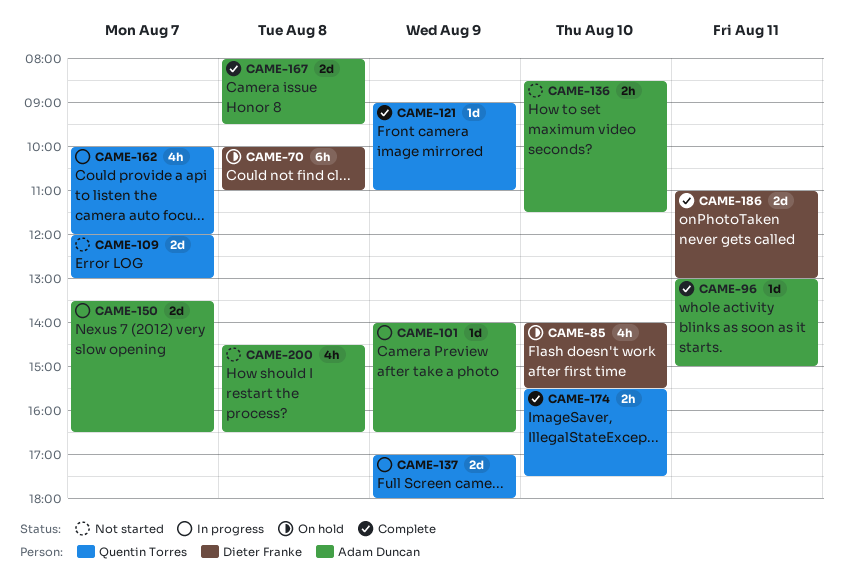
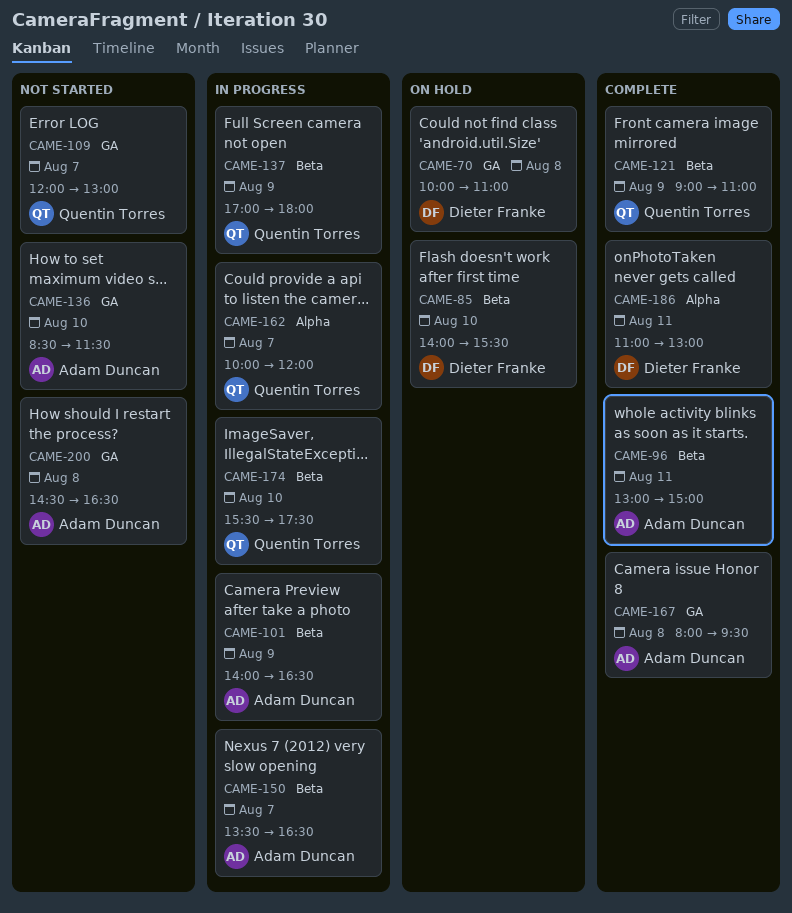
CAME-174, status: Complete -> In progress

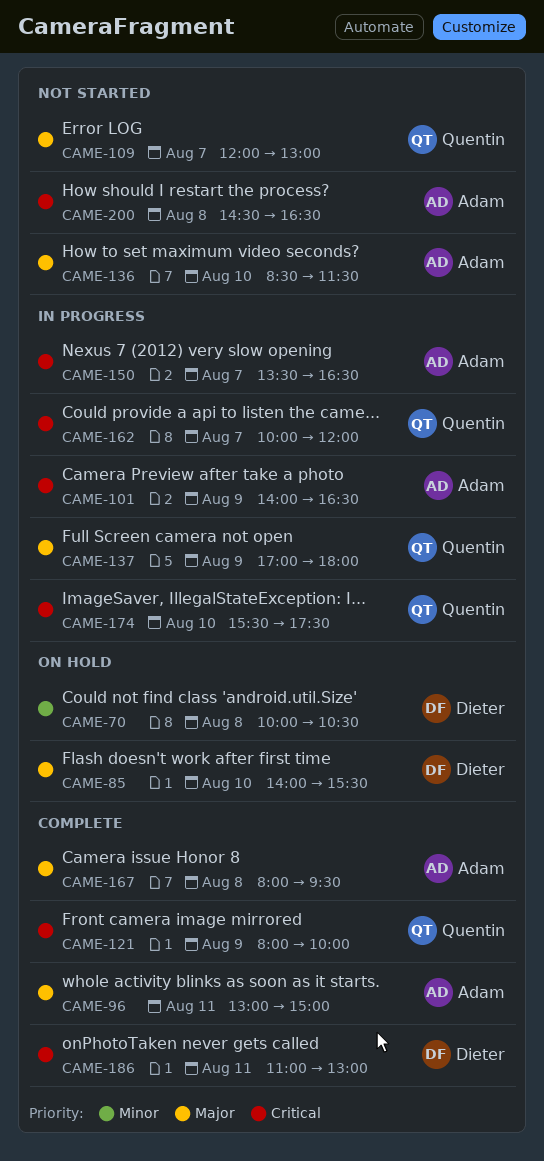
CAME-70, ends: 11:00 -> 10:30
CAME-121, begins: 09:00 -> 08:00
CAME-121, ends: 11:00 -> 10:00

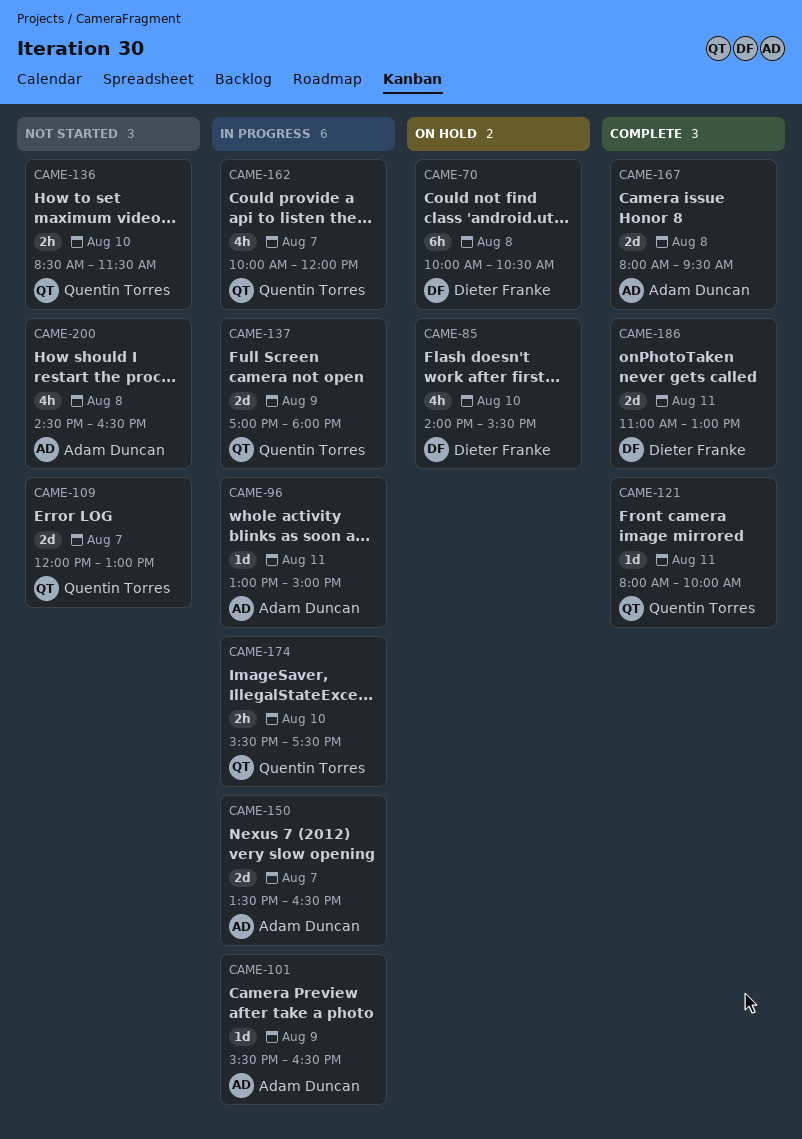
CAME-96, status: Complete -> In progress
CAME-101, begins: 14:00 -> 15:30
CAME-121, day: Aug 9 -> Aug 11
CAME-136, owner: Adam Duncan -> Quentin Torres

